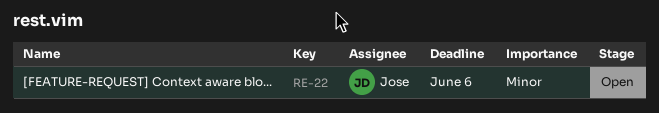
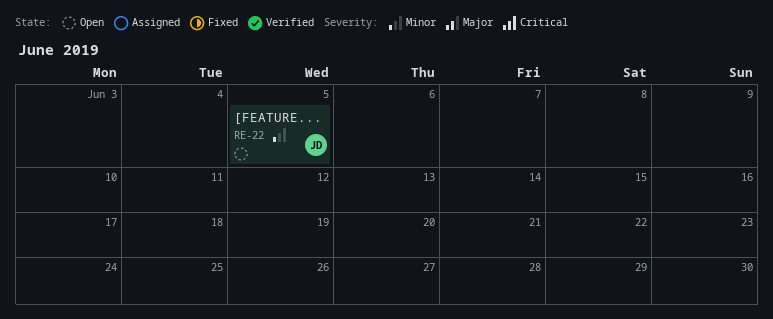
RE-22, due: Jun 6 -> Jun 5

